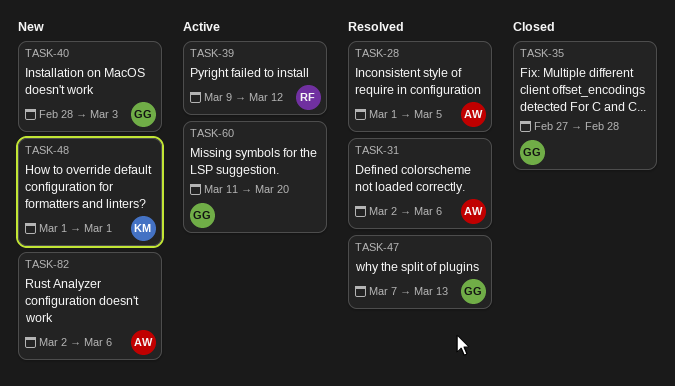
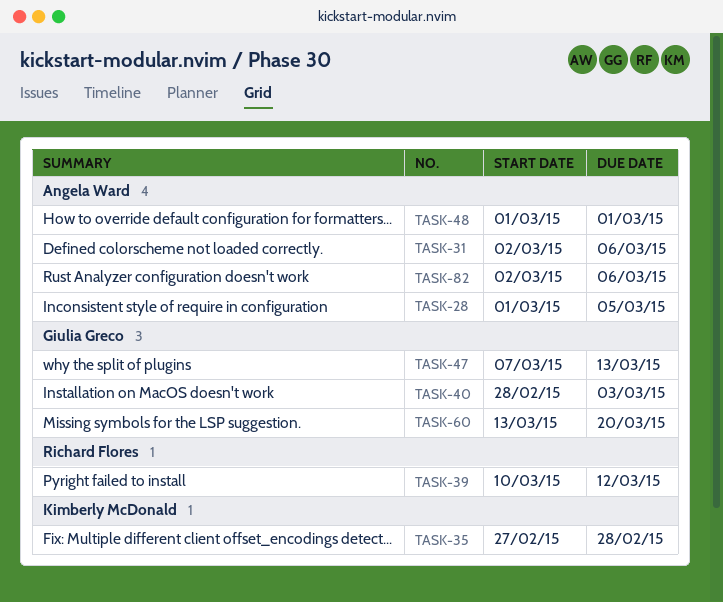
TASK-35, owner: Giulia Greco -> Kimberly McDonald
TASK-39, start: Mar 9 -> Mar 10
TASK-48, owner: Kimberly McDonald -> Angela Ward
TASK-60, start: Mar 11 -> Mar 13

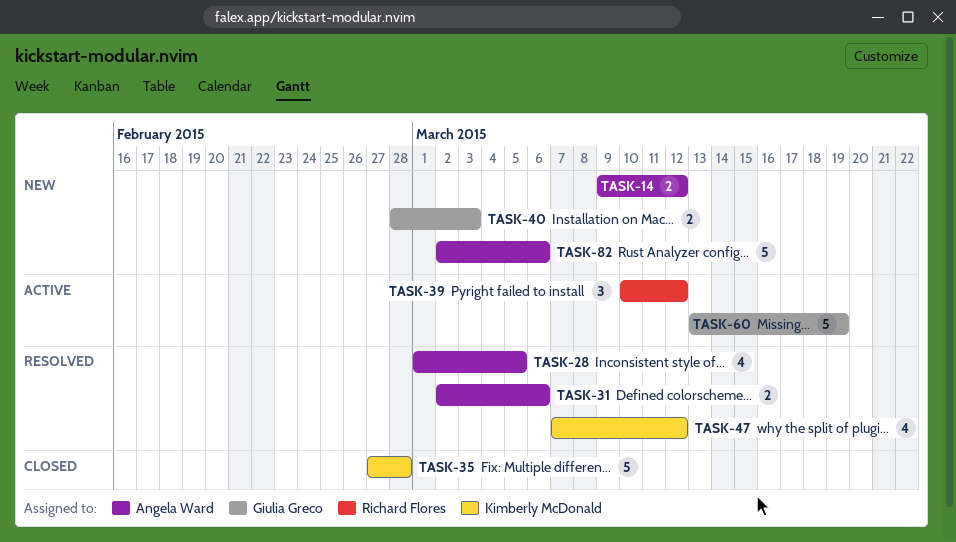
TASK-14: none -> present
TASK-47, owner: Giulia Greco -> Kimberly McDonald
TASK-47, due: Mar 13 -> Mar 12
TASK-48: present -> none
TASK-60, due: Mar 20 -> Mar 19

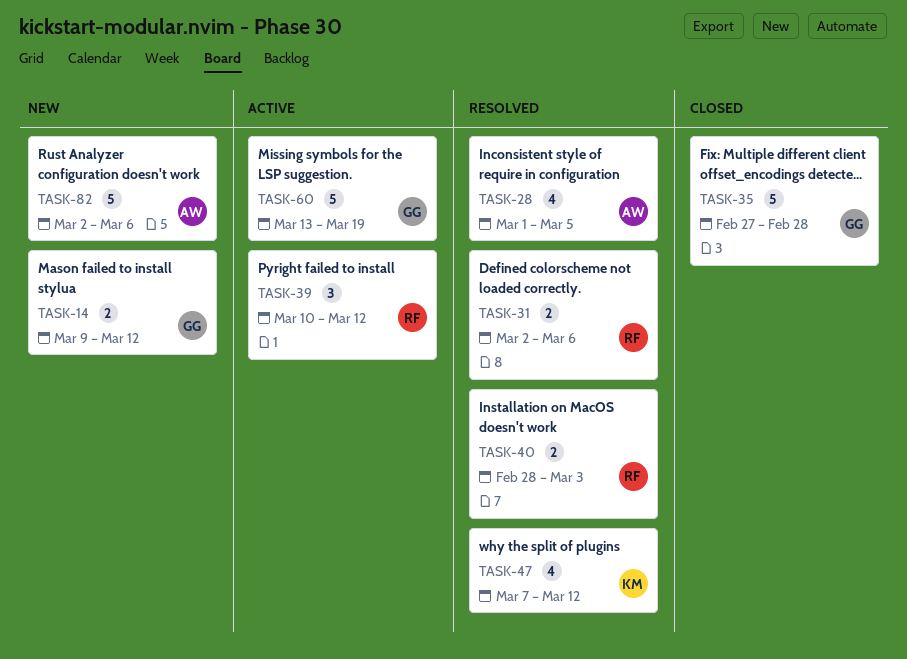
TASK-14, owner: Angela Ward -> Giulia Greco
TASK-31, owner: Angela Ward -> Richard Flores
TASK-35, owner: Kimberly McDonald -> Giulia Greco
TASK-40, status: New -> Resolved
TASK-40, owner: Giulia Greco -> Richard Flores

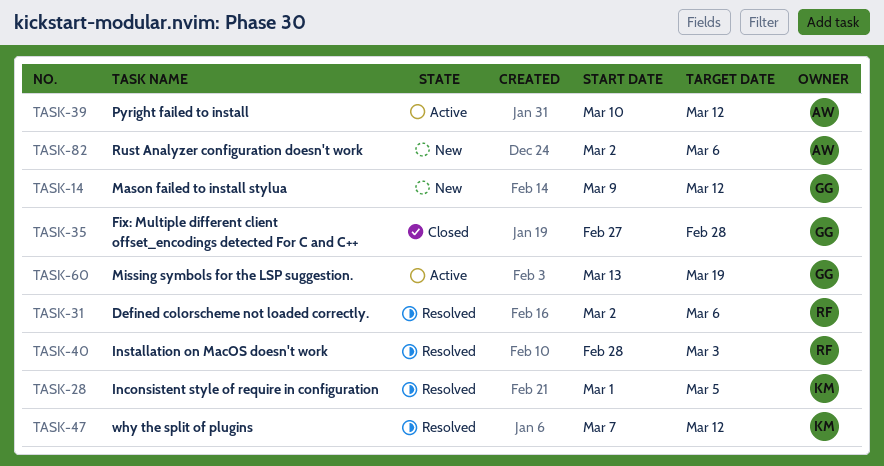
TASK-28, owner: AW -> KM
TASK-39, owner: RF -> AW

